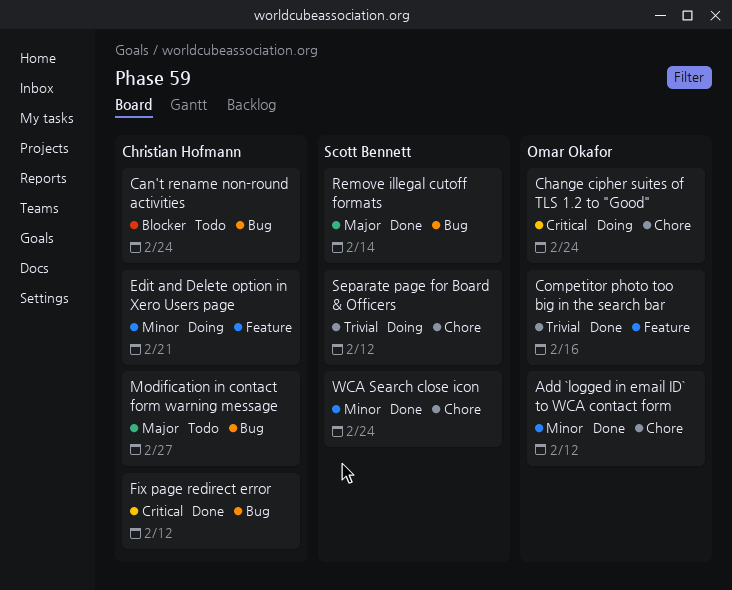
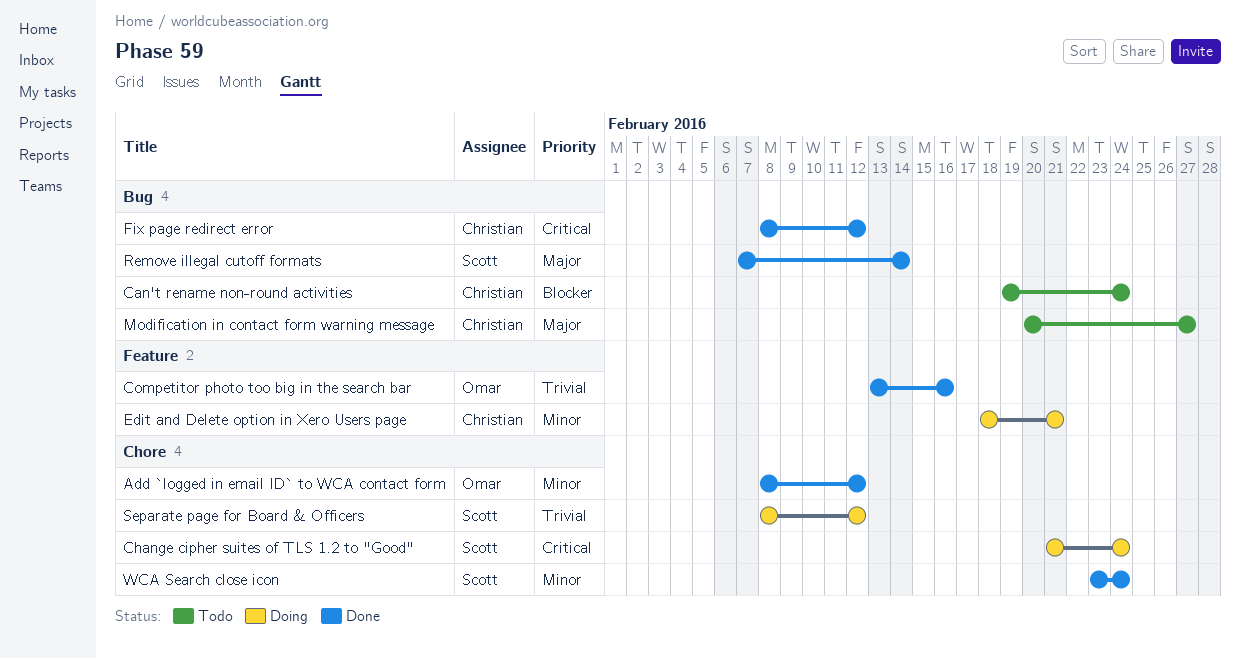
Change cipher suites of TLS 1.2 to "Good", owner: Omar Okafor -> Scott Bennett

